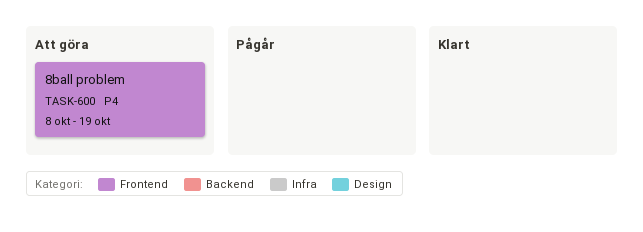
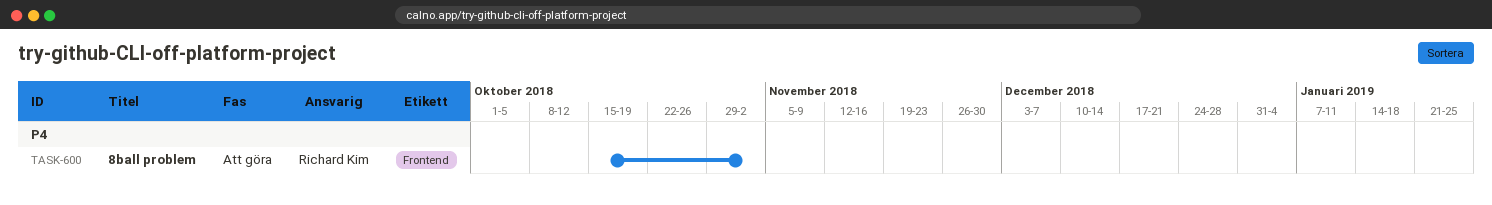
TASK-600, start: Oct 8 -> Oct 15
TASK-600, due: Oct 19 -> Nov 2

